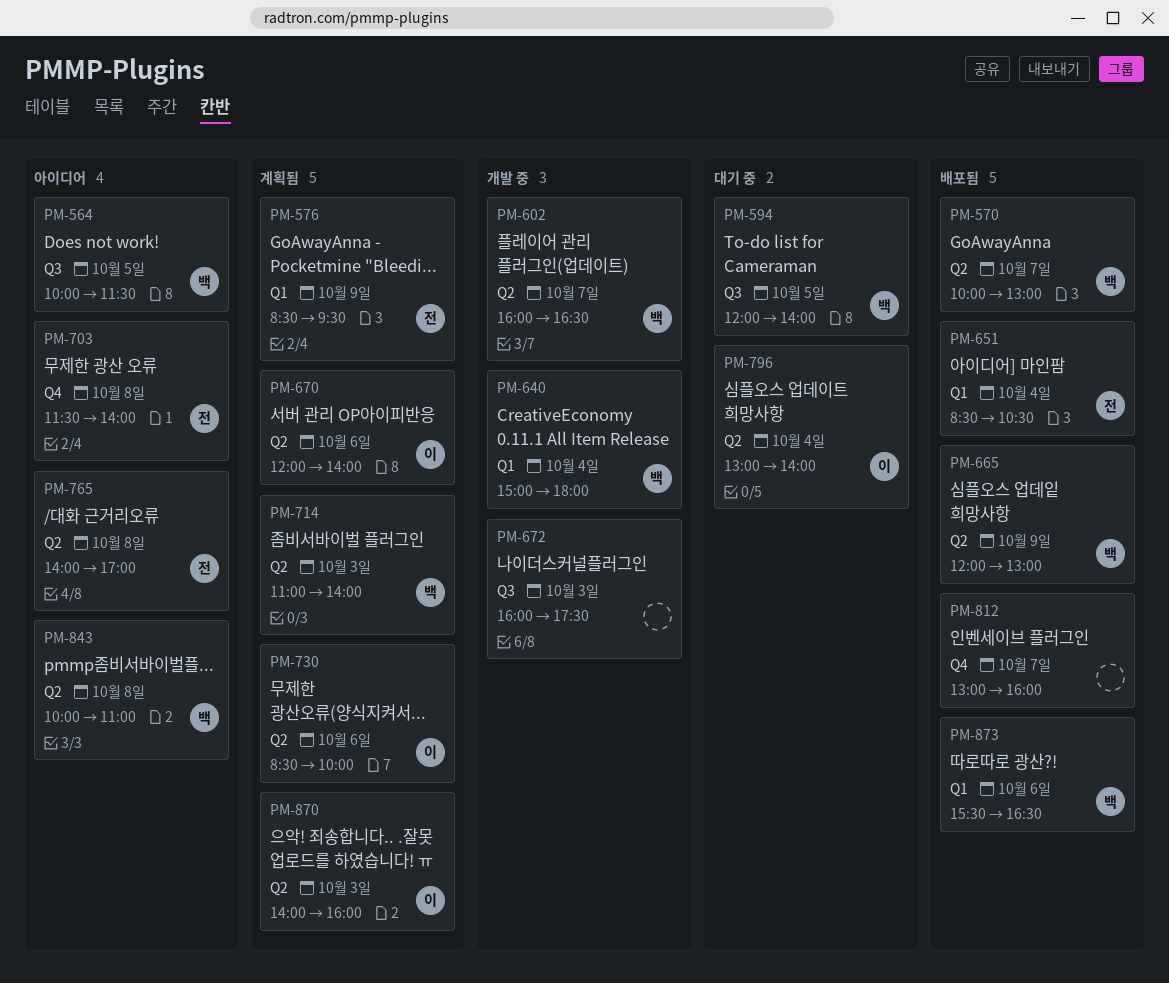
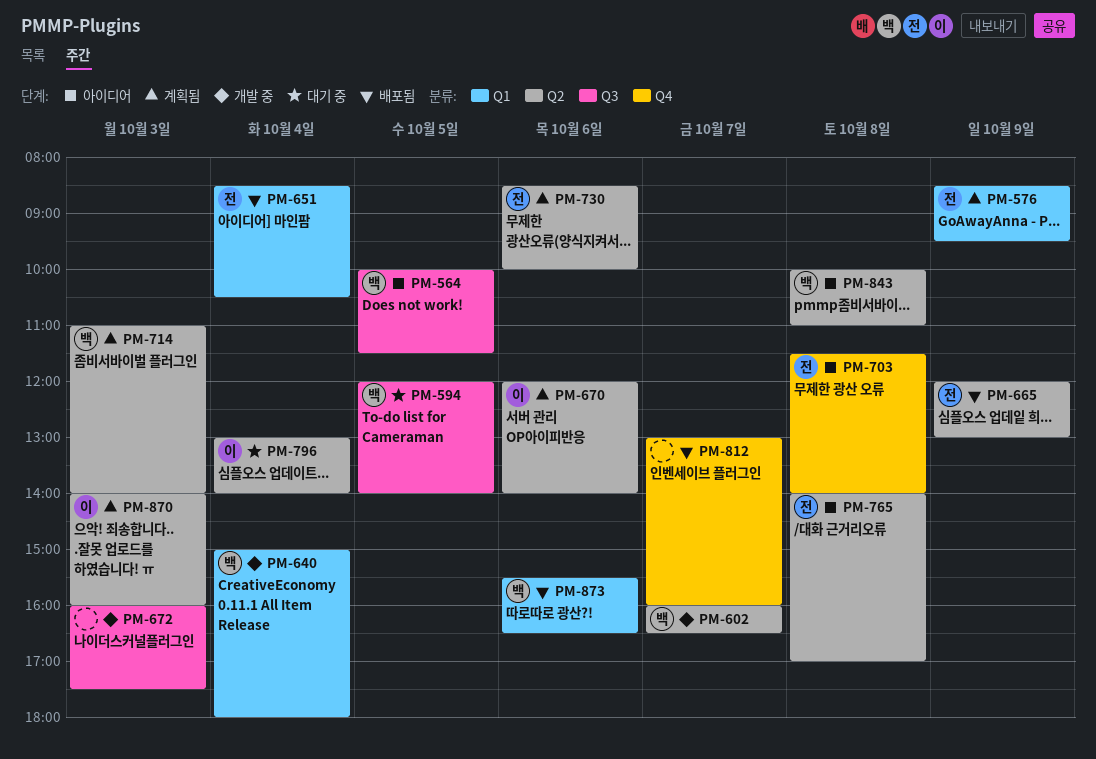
PM-570: present -> none
PM-665, owner: 백 -> 전
PM-730, owner: 이 -> 전

